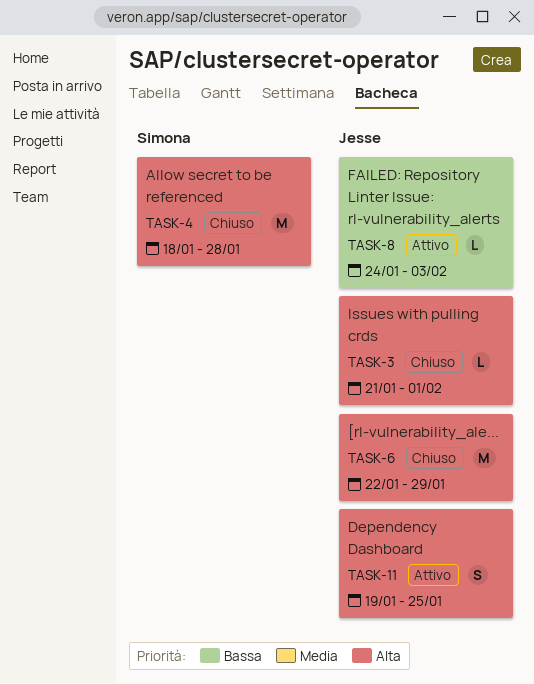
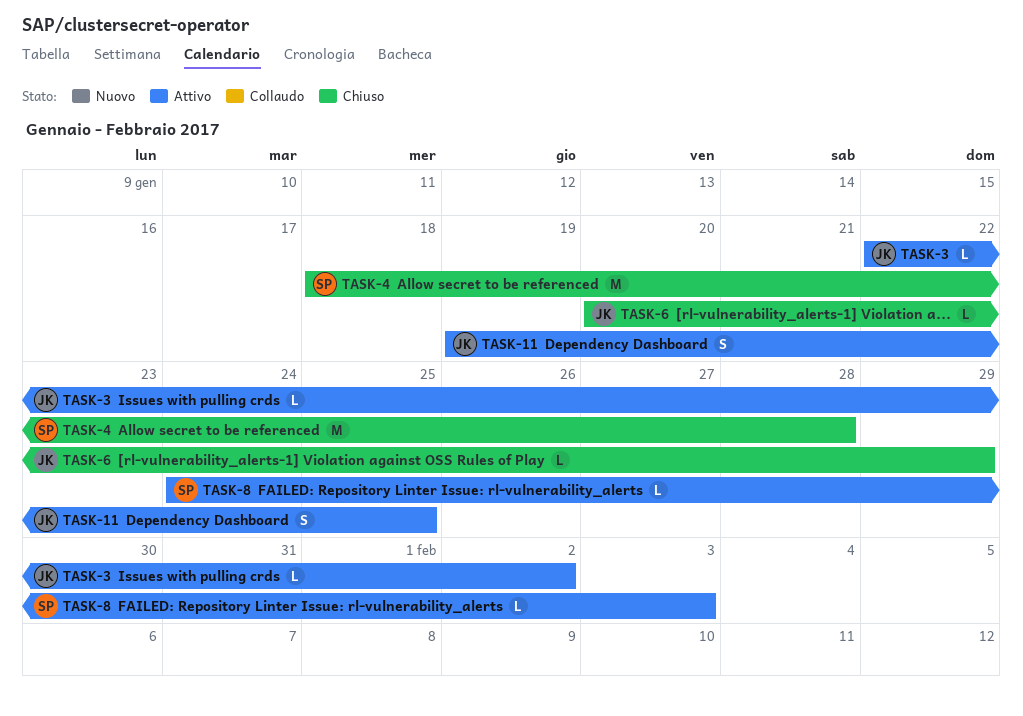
TASK-3, status: Chiuso -> Attivo
TASK-3, start: Jan 21 -> Jan 22
TASK-3, due: Feb 1 -> Feb 2
TASK-6, estimate: M -> L
TASK-6, start: Jan 22 -> Jan 20
TASK-8, owner: Jesse -> Simona

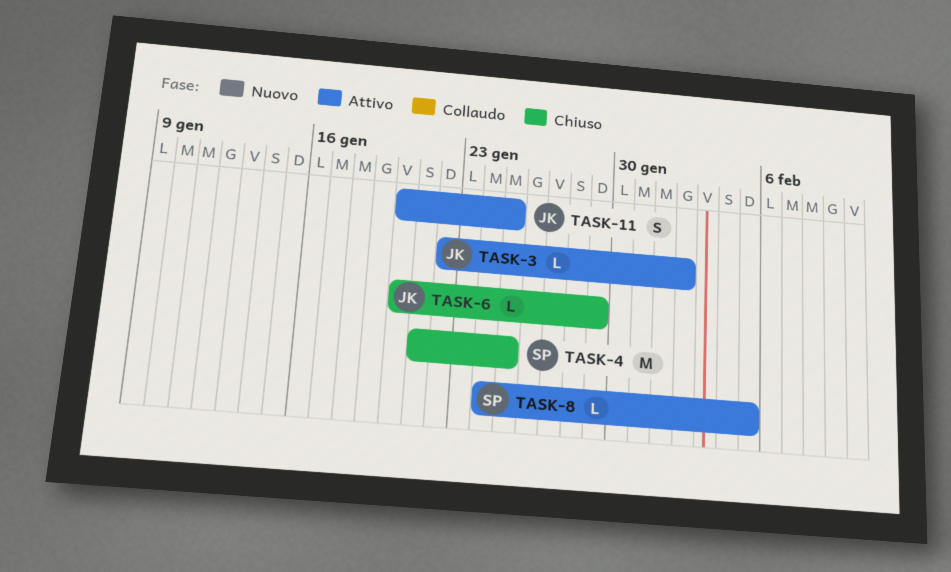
TASK-4, start: Jan 18 -> Jan 21
TASK-4, due: Jan 28 -> Jan 25
TASK-8, due: Feb 3 -> Feb 5
TASK-11, start: Jan 19 -> Jan 20

